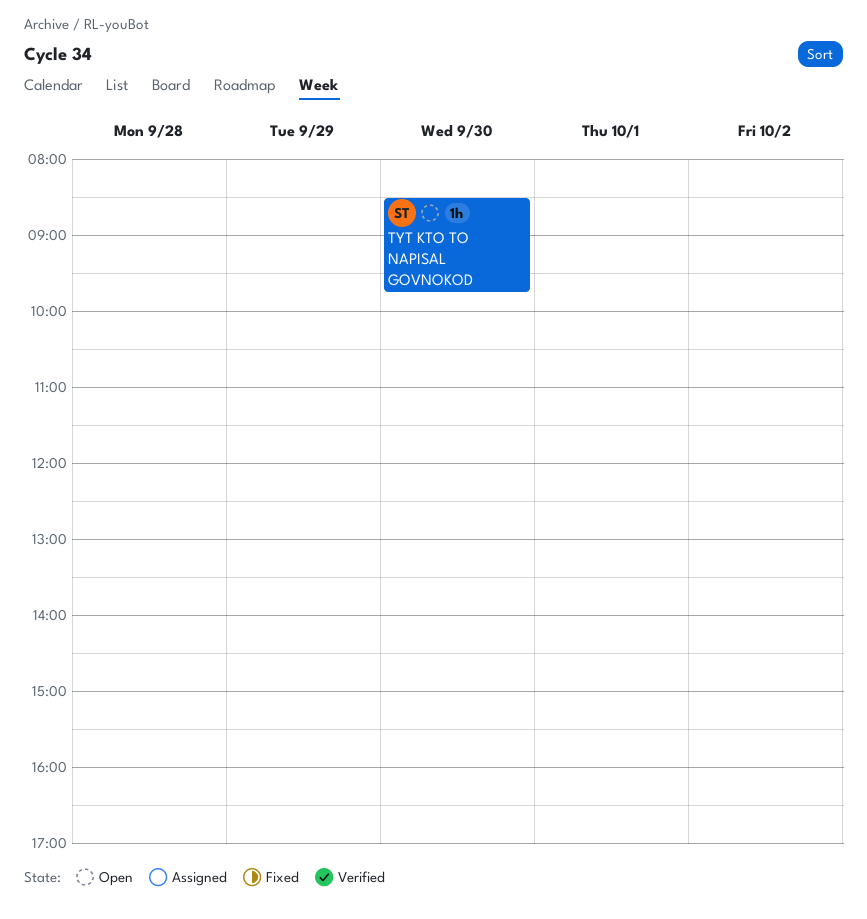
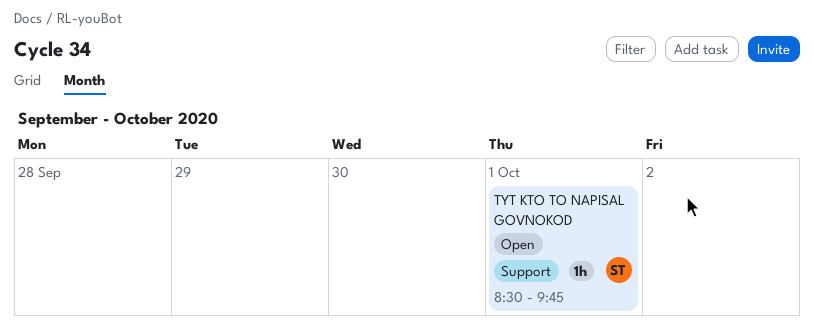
TYT KTO TO NAPISAL GOVNOKOD, day: Sep 30 -> Oct 1

